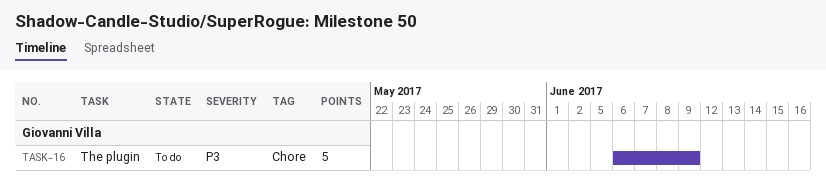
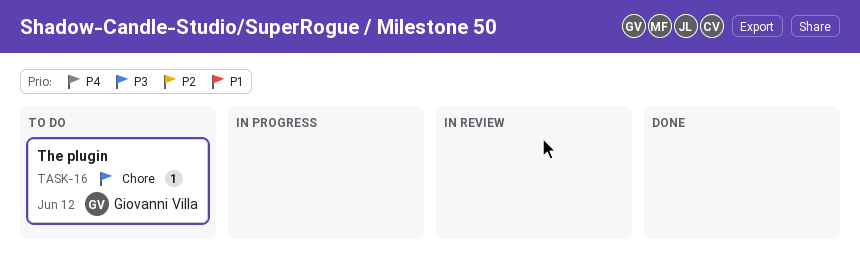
TASK-16, estimate: 5 -> 1
TASK-16, due: Jun 9 -> Jun 12

